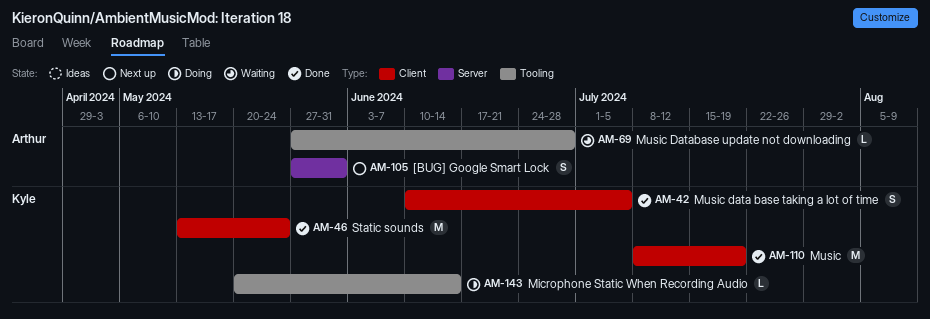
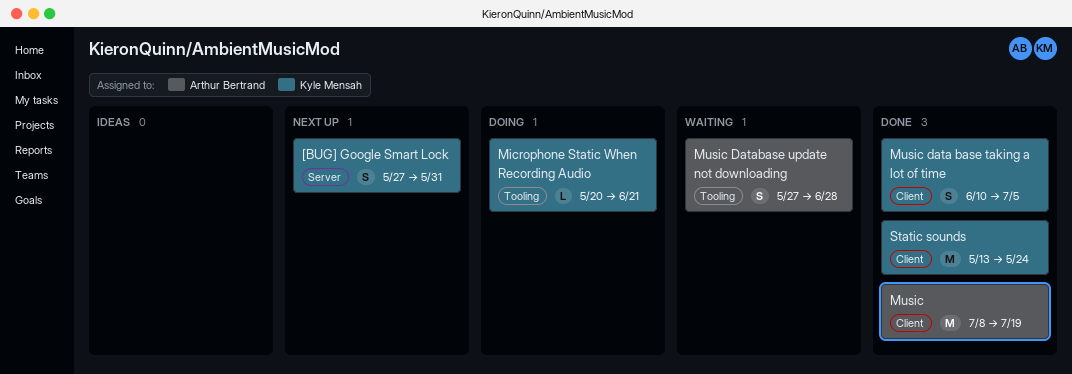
[BUG] Google Smart Lock, owner: Arthur Bertrand -> Kyle Mensah
Microphone Static When Recording Audio, due: Jun 14 -> Jun 21
Music, owner: Kyle Mensah -> Arthur Bertrand
Music Database update not downloading, estimate: L -> S

